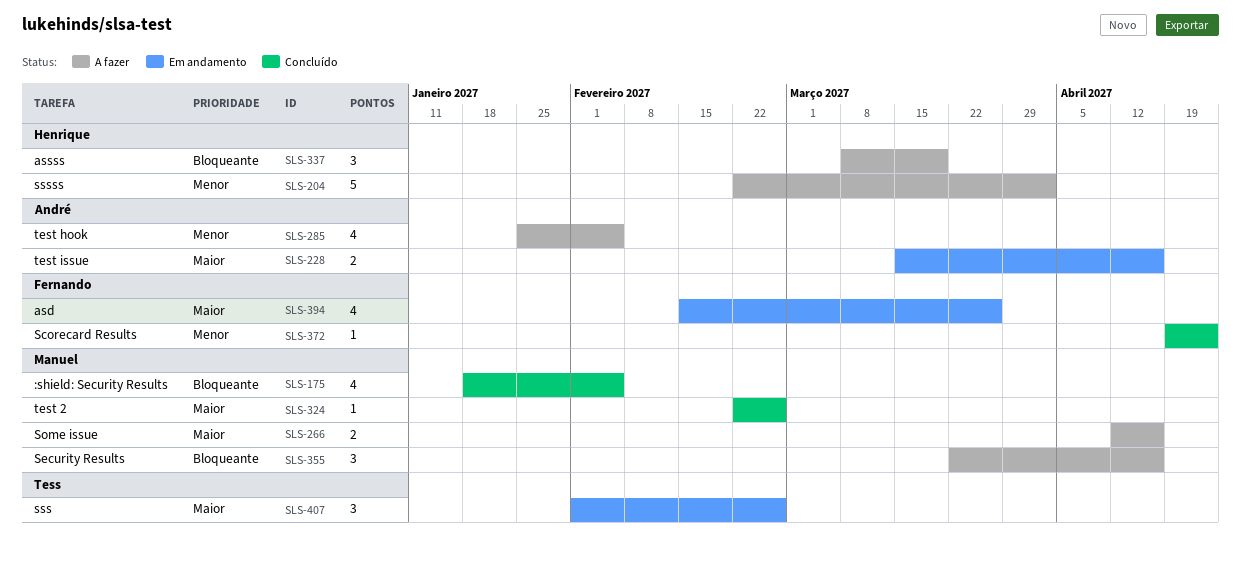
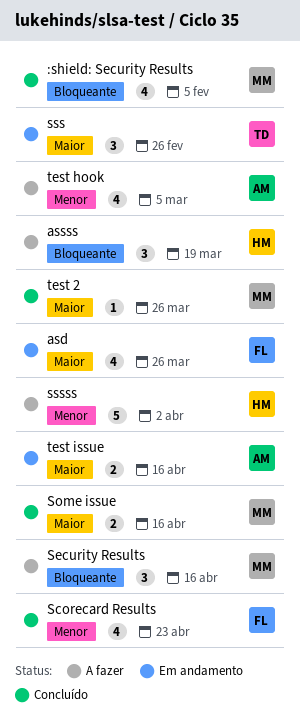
Scorecard Results, estimate: 1 -> 4
Some issue, status: A fazer -> Concluído
test 2, due: Feb 26 -> Mar 26
test hook, due: Feb 5 -> Mar 5

